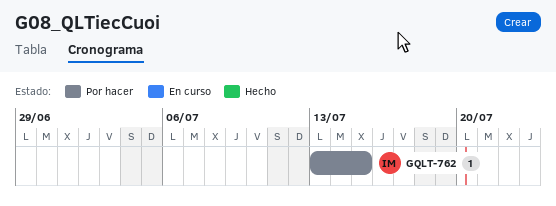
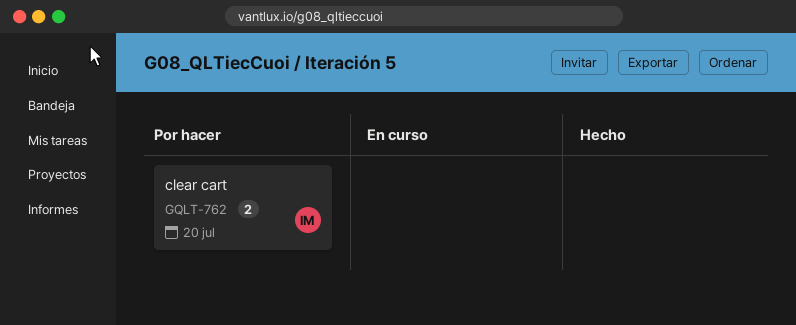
GQLT-762, estimate: 1 -> 2
GQLT-762, due: Jul 15 -> Jul 20

